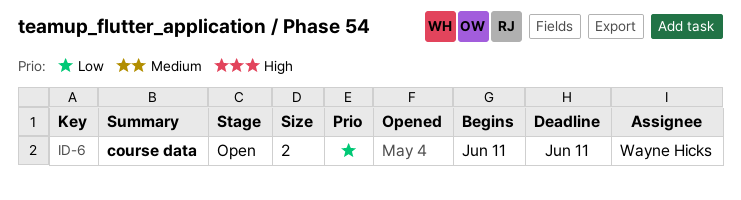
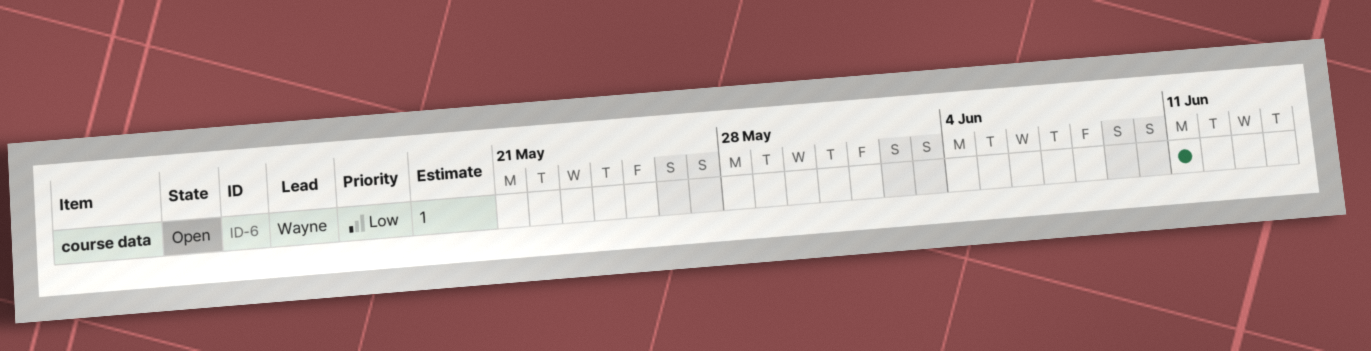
ID-6, estimate: 2 -> 1

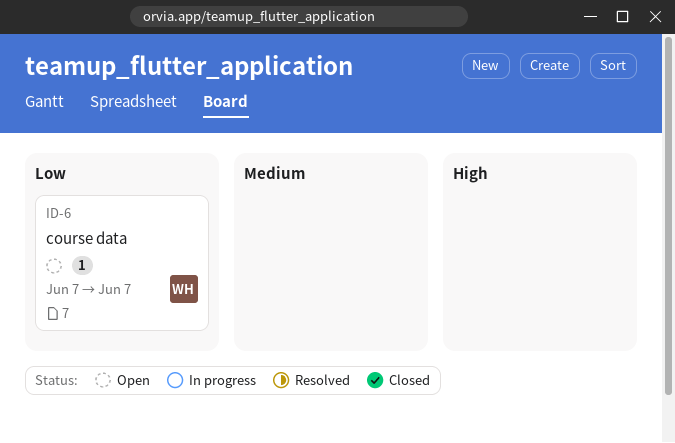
ID-6, start: Jun 11 -> Jun 7
ID-6, due: Jun 11 -> Jun 7

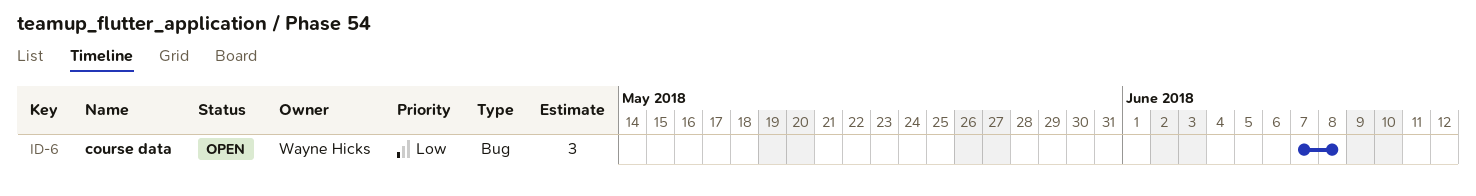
ID-6, estimate: 1 -> 3
ID-6, due: Jun 7 -> Jun 8

